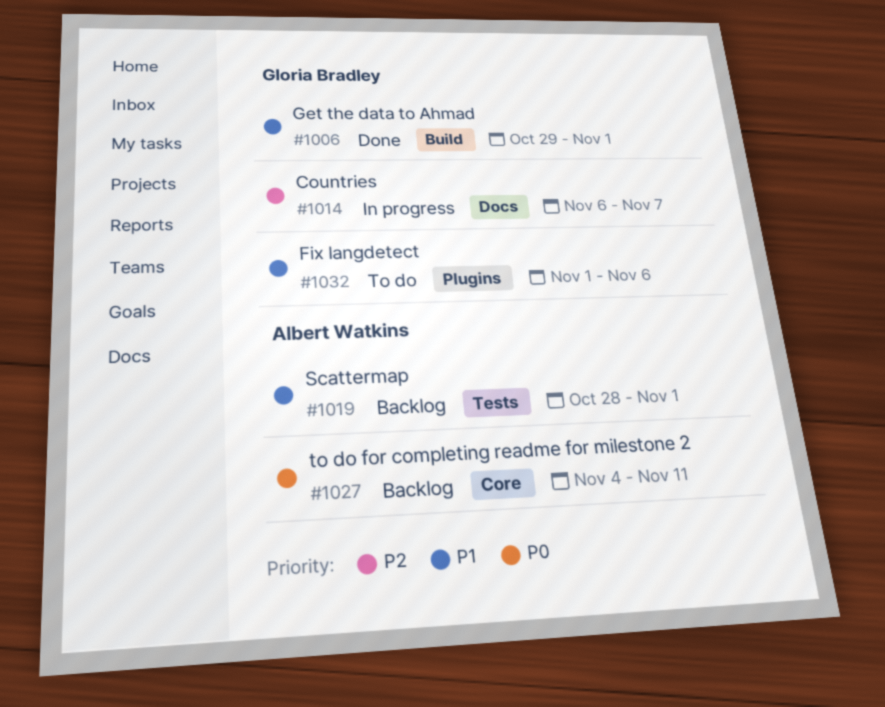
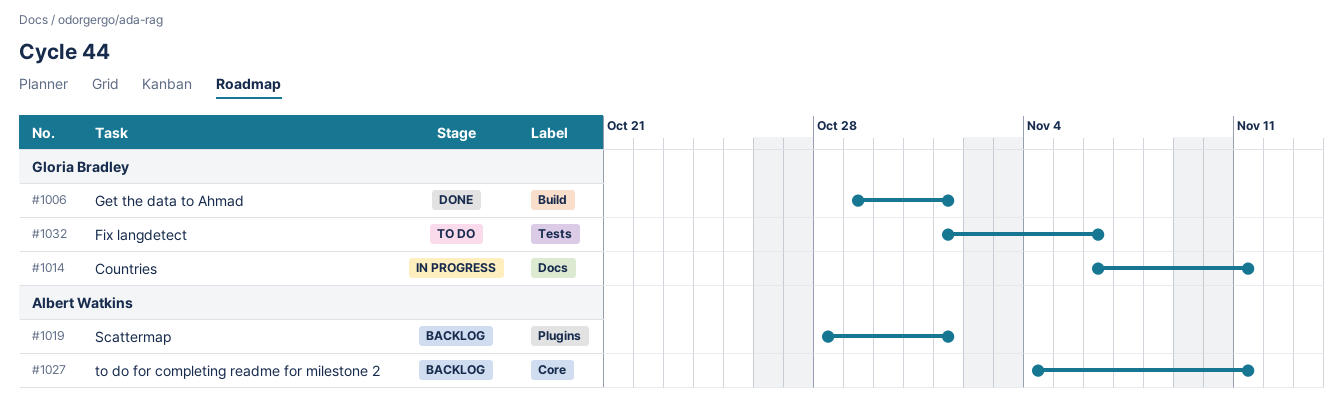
#1014, due: Nov 7 -> Nov 11
#1019, label: Tests -> Plugins
#1032, label: Plugins -> Tests

